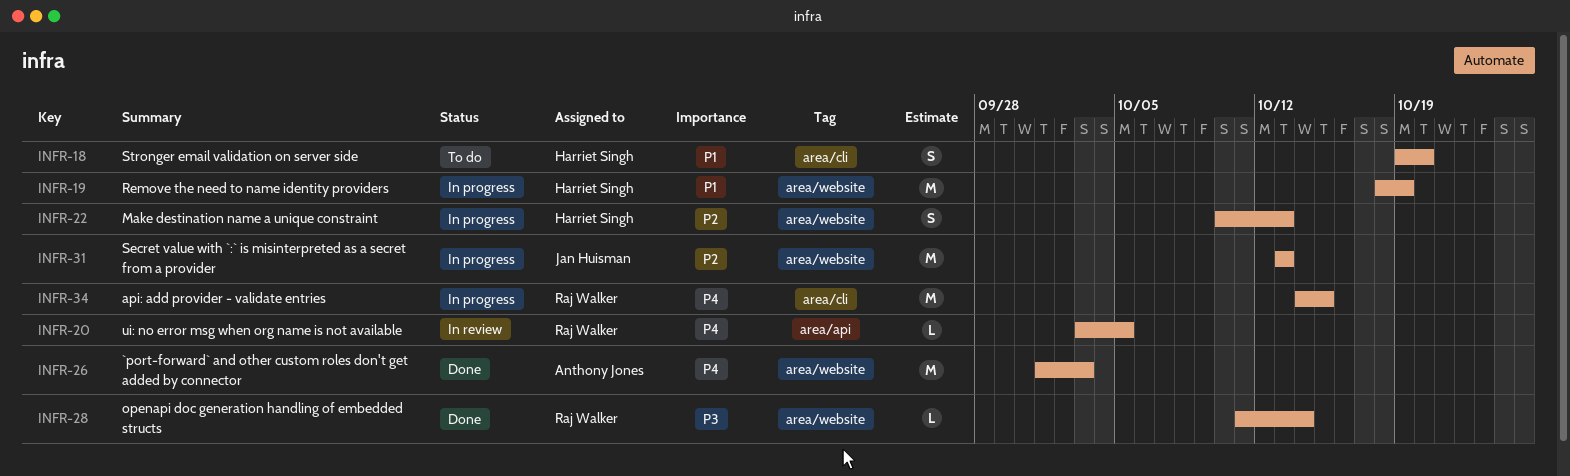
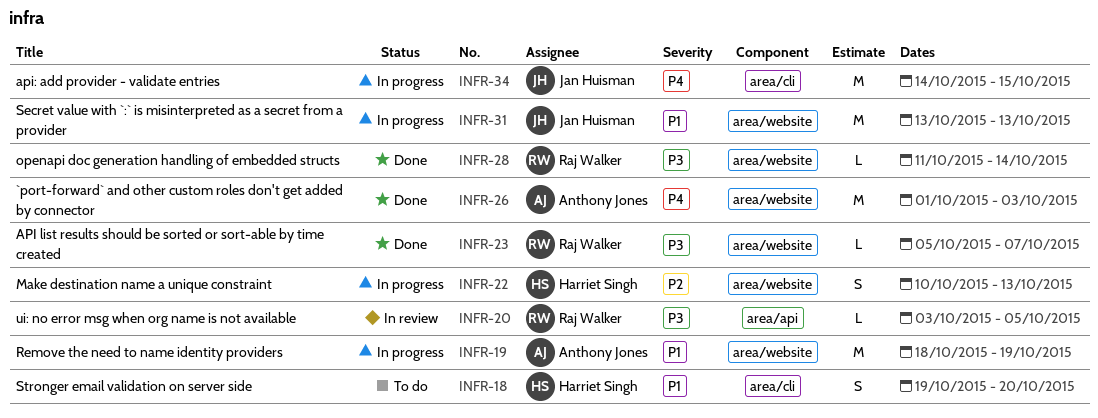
INFR-19, owner: Harriet Singh -> Anthony Jones
INFR-20, priority: P4 -> P3
INFR-23: none -> present
INFR-31, priority: P2 -> P1
INFR-34, owner: Raj Walker -> Jan Huisman

